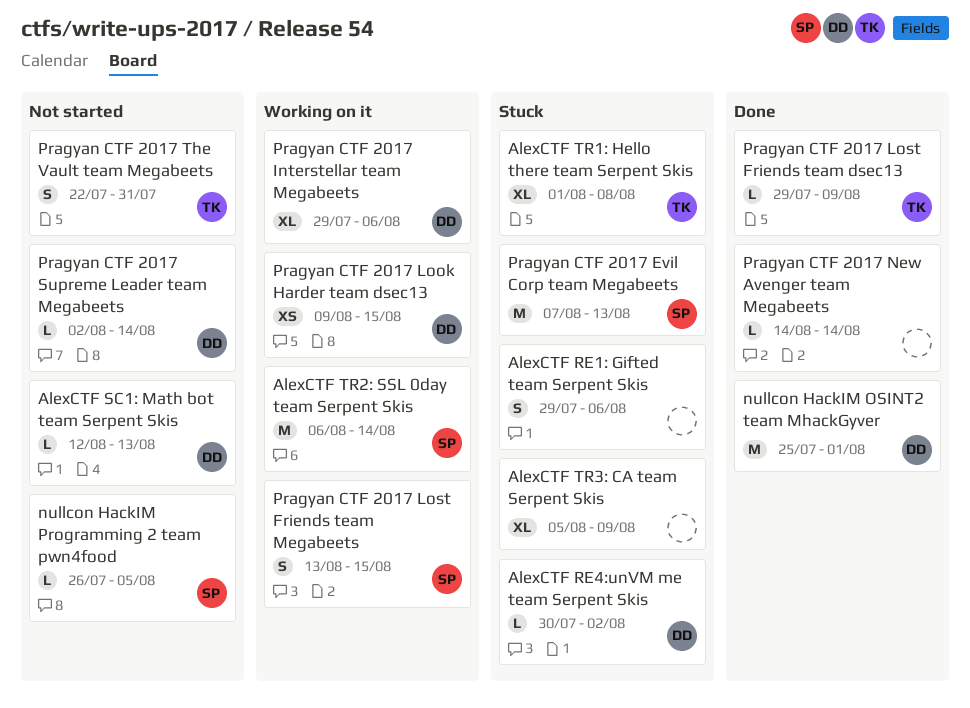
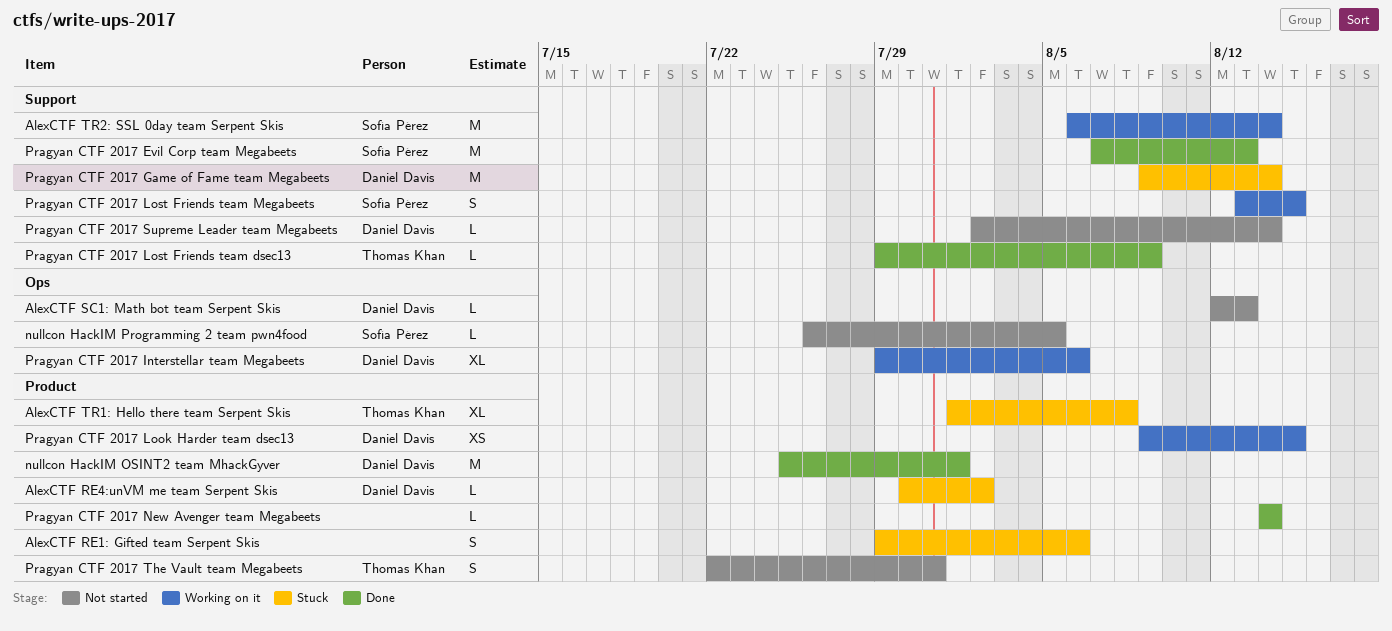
AlexCTF TR3: CA team Serpent Skis: present -> none
Pragyan CTF 2017 Evil Corp team Megabeets, status: Stuck -> Done
Pragyan CTF 2017 Game of Fame team Megabeets: none -> present

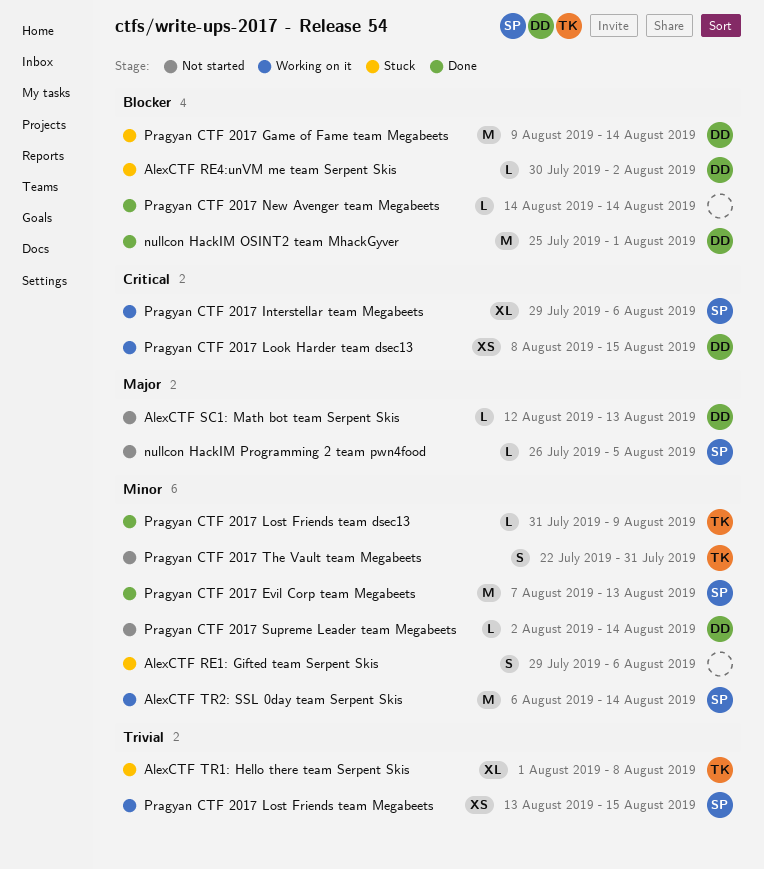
Pragyan CTF 2017 Interstellar team Megabeets, owner: Daniel Davis -> Sofía Pérez
Pragyan CTF 2017 Look Harder team dsec13, start: Aug 9 -> Aug 8
Pragyan CTF 2017 Lost Friends team dsec13, start: Jul 29 -> Jul 31
Pragyan CTF 2017 Lost Friends team Megabeets, estimate: S -> XS

